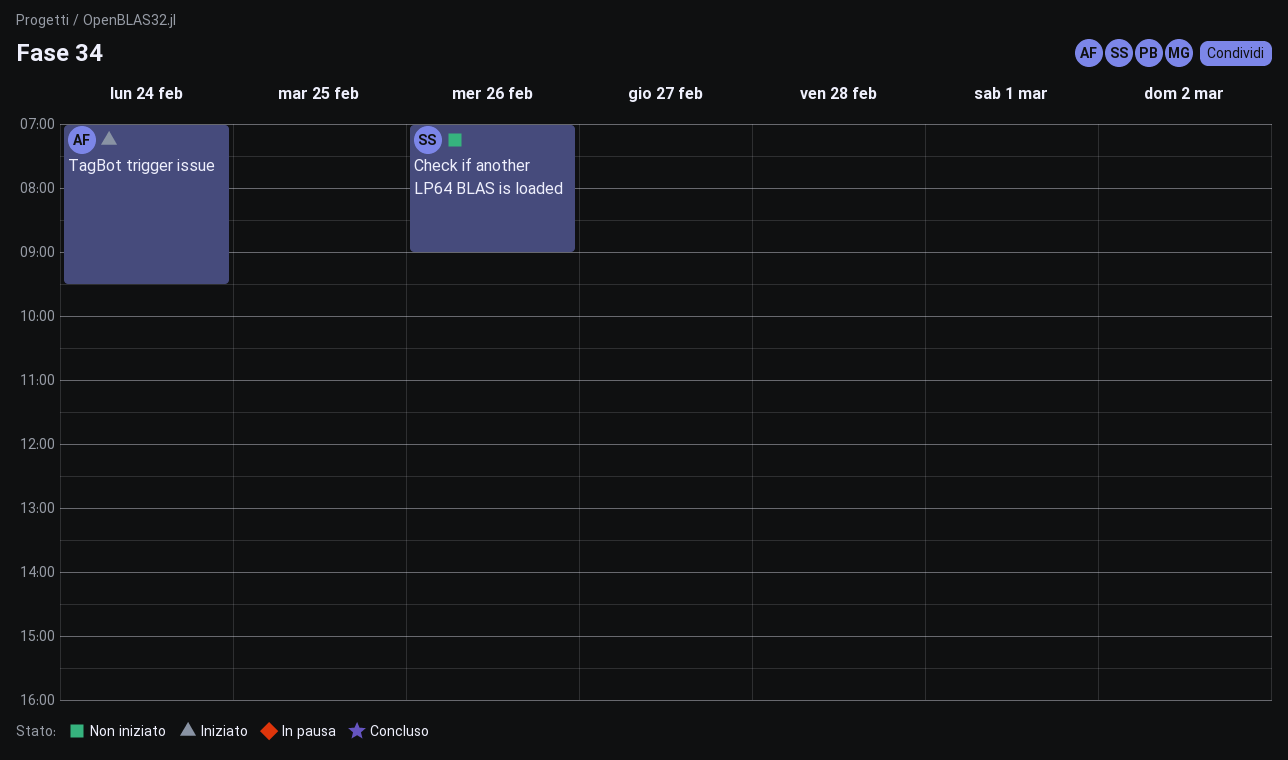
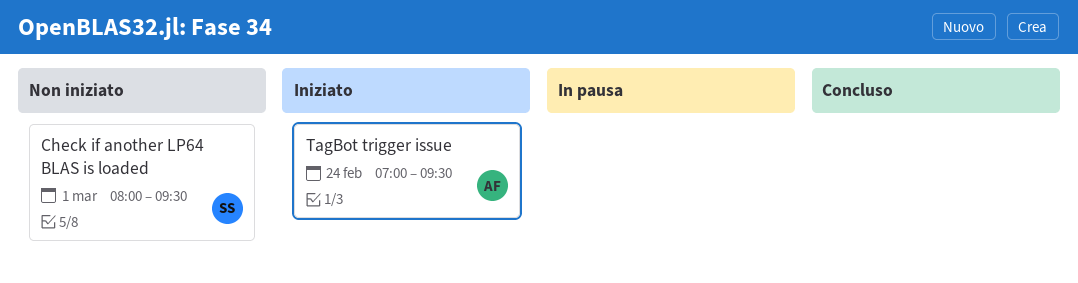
Check if another LP64 BLAS is loaded, day: Feb 26 -> Mar 1
Check if another LP64 BLAS is loaded, begins: 07:00 -> 08:00
Check if another LP64 BLAS is loaded, ends: 09:00 -> 09:30

